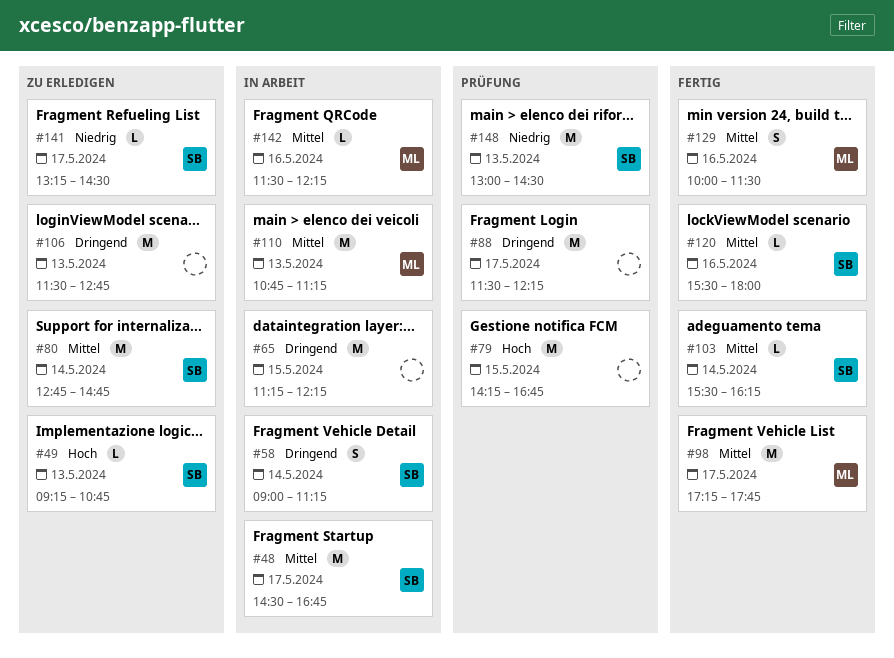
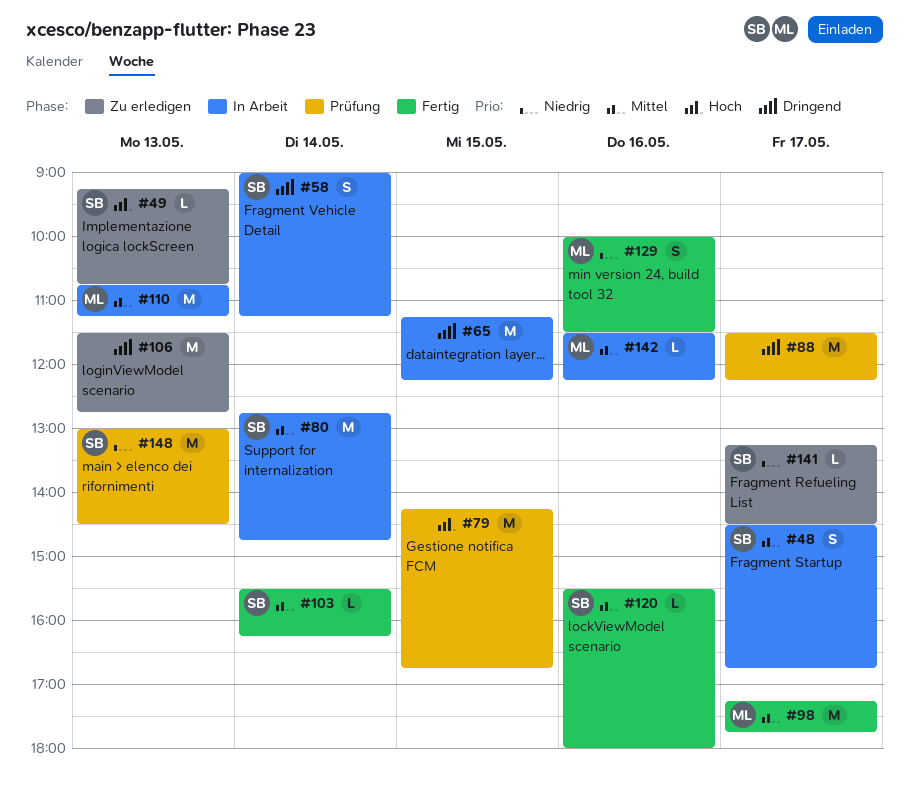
#48, estimate: M -> S
#80, status: Zu erledigen -> In Arbeit
#129, priority: Mittel -> Niedrig

